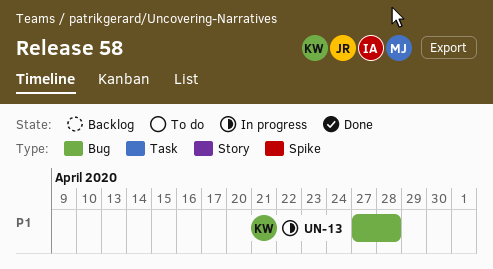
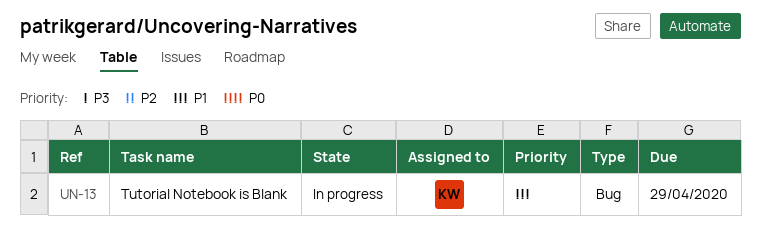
UN-13, due: Apr 28 -> Apr 29

